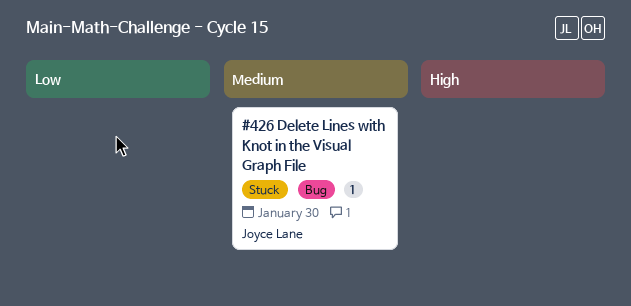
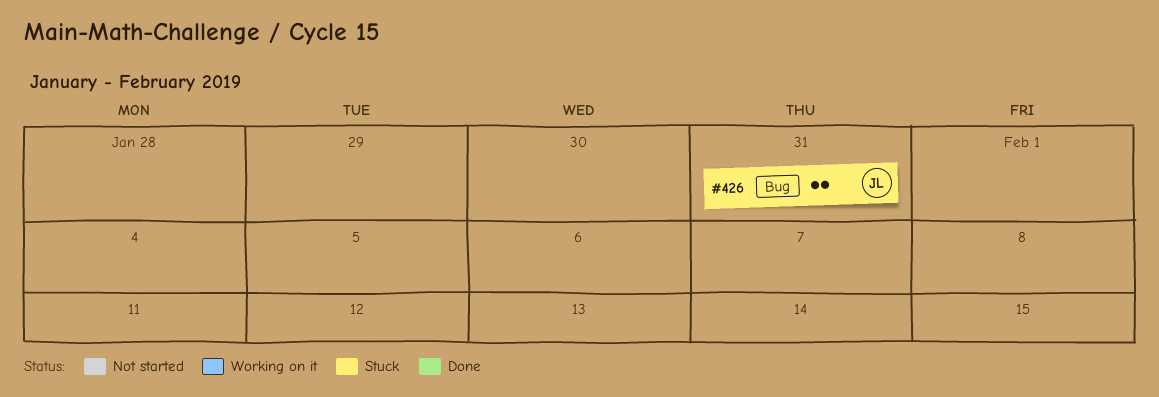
#426, estimate: 1 -> 2
#426, due: Jan 30 -> Jan 31

